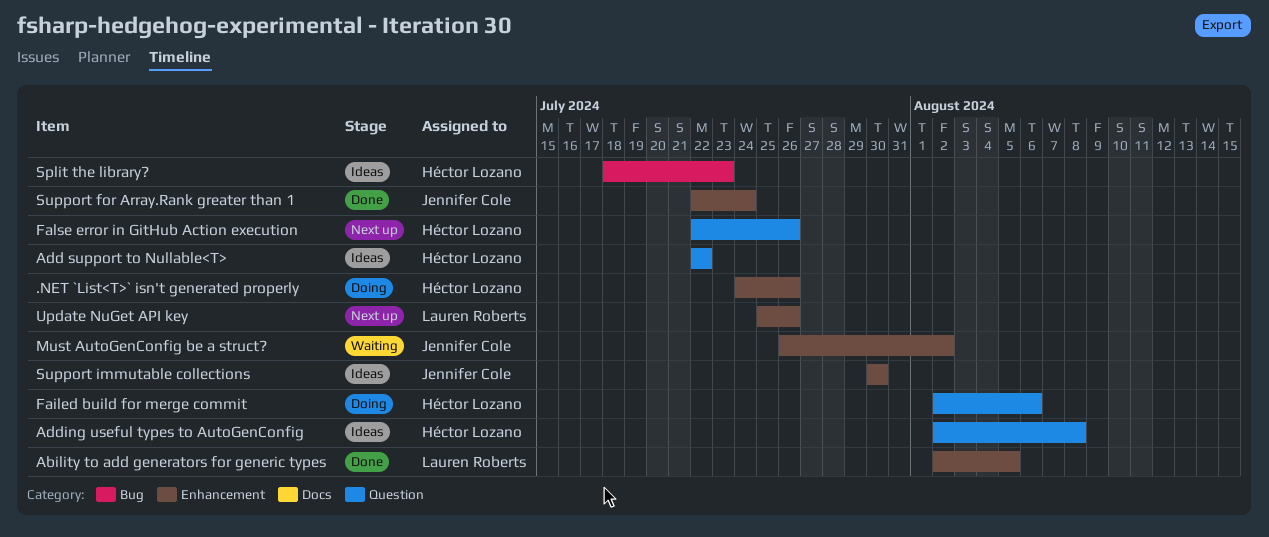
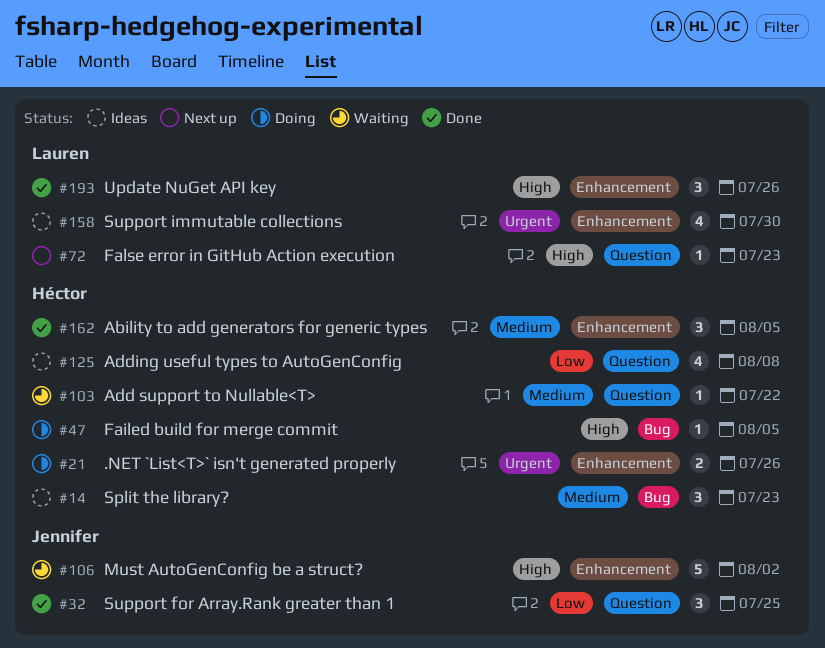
Ability to add generators for generic types, owner: Lauren Roberts -> Héctor Lozano
Add support to Nullable<T>, status: Ideas -> Waiting
Failed build for merge commit, label: Question -> Bug
Failed build for merge commit, due: Aug 6 -> Aug 5
False error in GitHub Action execution, owner: Héctor Lozano -> Lauren Roberts
False error in GitHub Action execution, due: Jul 26 -> Jul 23
Support for Array.Rank greater than 1, label: Enhancement -> Question
Support for Array.Rank greater than 1, due: Jul 24 -> Jul 25
Support immutable collections, owner: Jennifer Cole -> Lauren Roberts
Update NuGet API key, status: Next up -> Done

